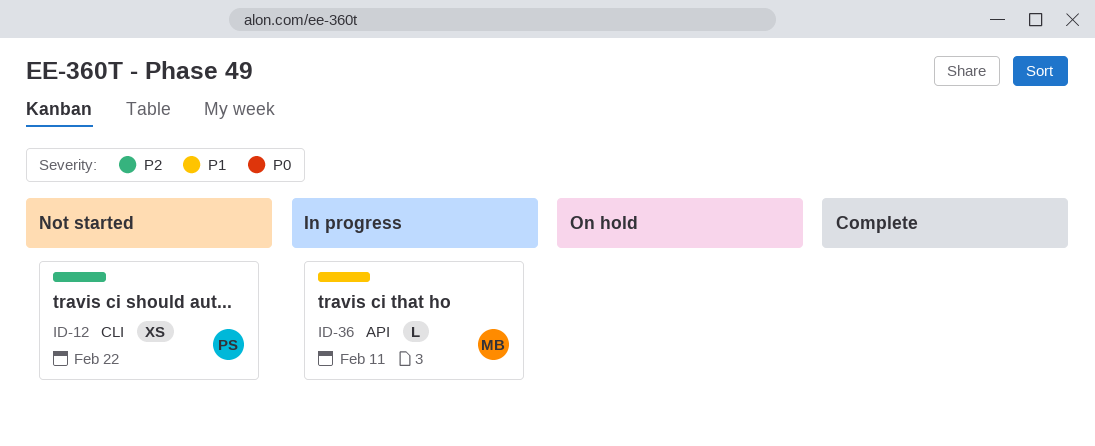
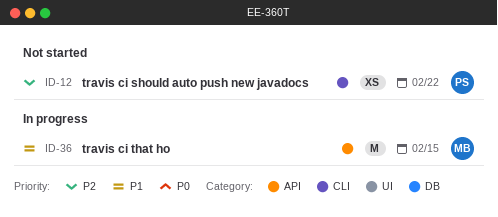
ID-36, estimate: L -> M
ID-36, due: Feb 11 -> Feb 15

